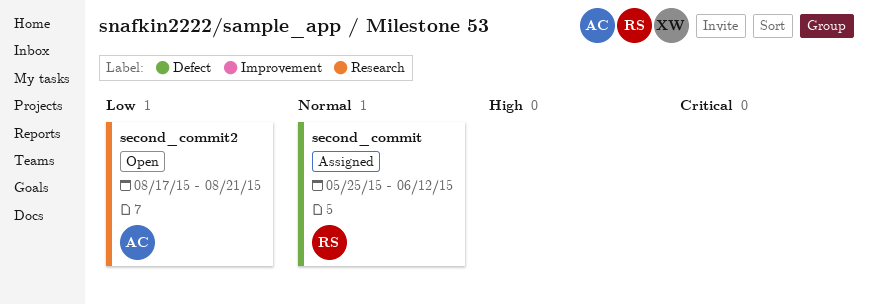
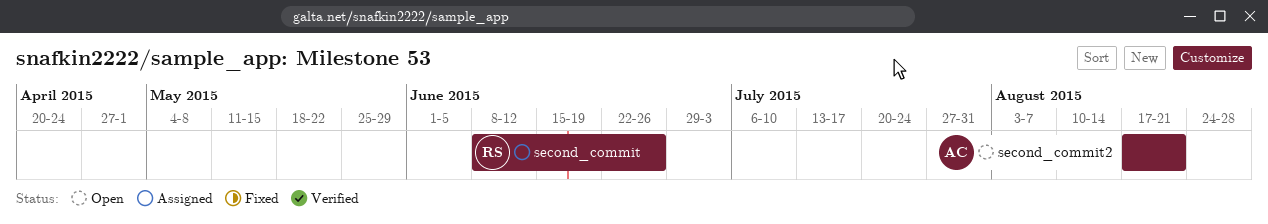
second_commit, start: May 25 -> Jun 8
second_commit, due: Jun 12 -> Jun 26

